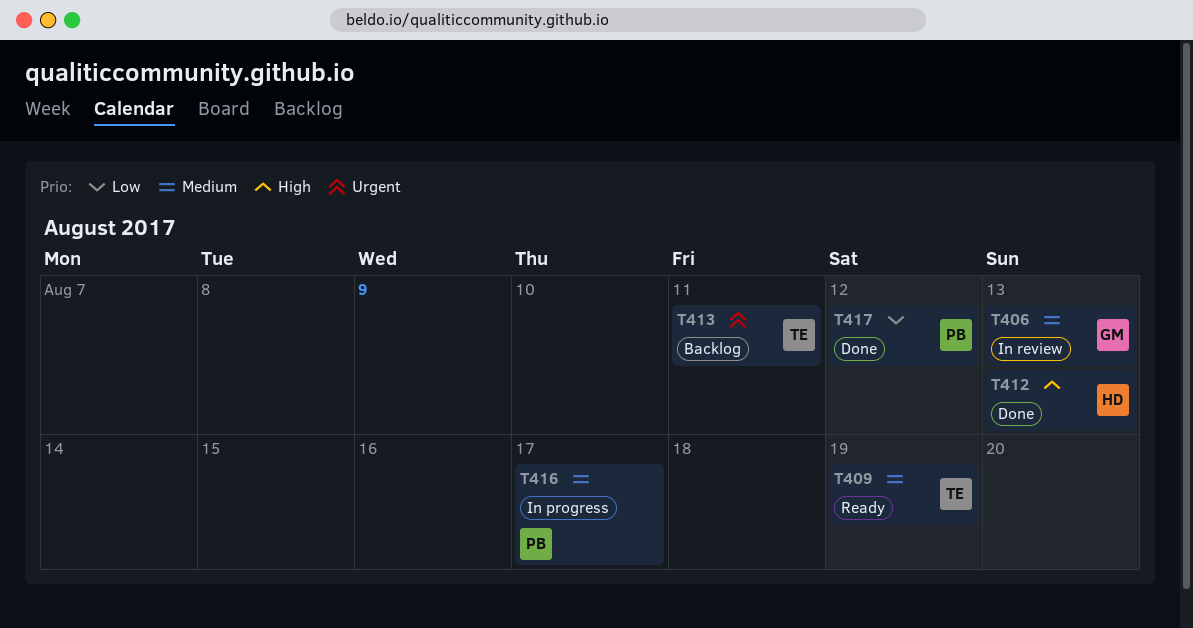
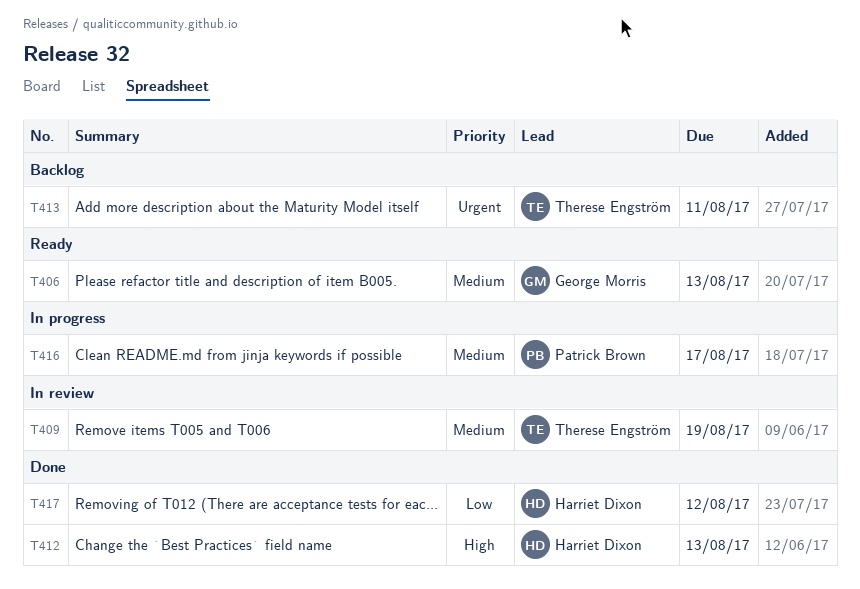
T406, status: In review -> Ready
T409, status: Ready -> In review
T417, owner: Patrick Brown -> Harriet Dixon

